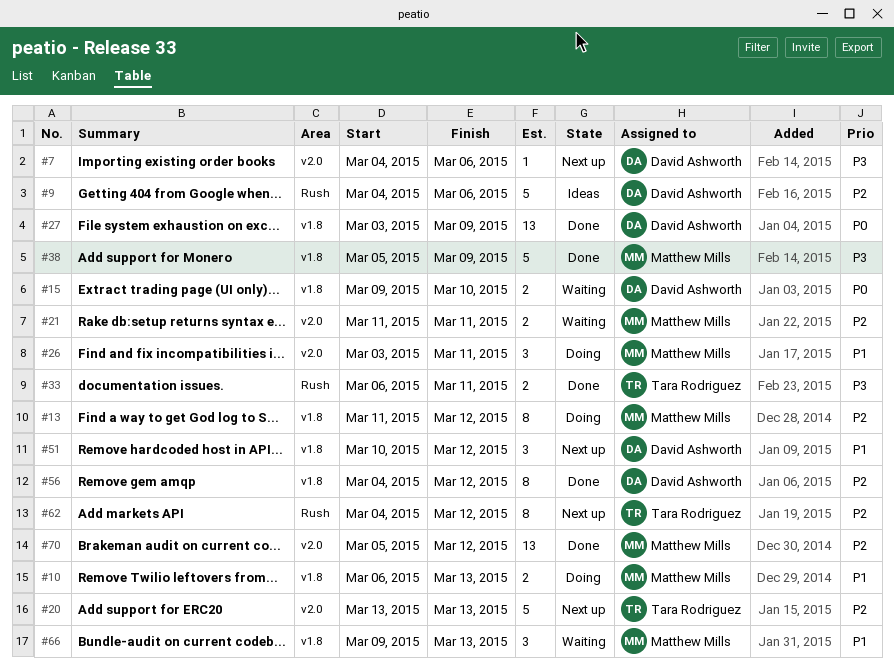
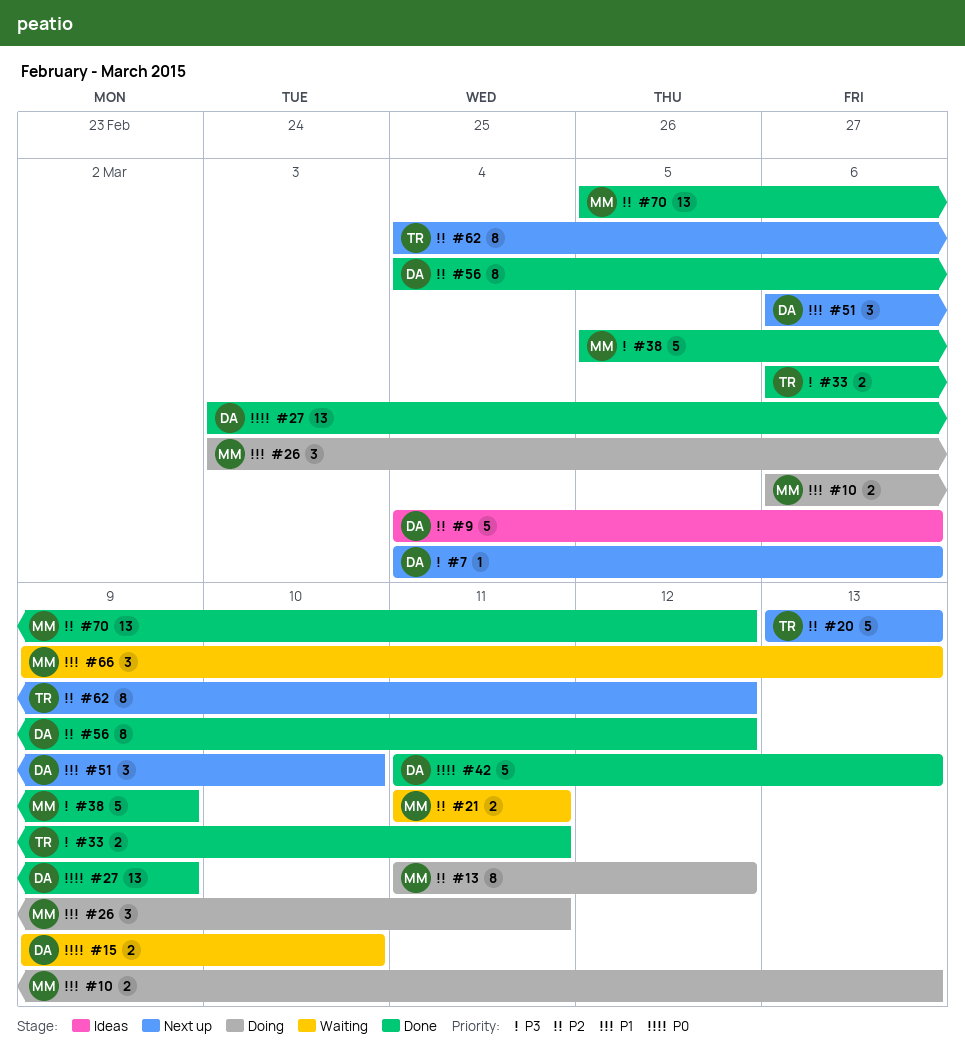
#42: none -> present
#51, start: Mar 10 -> Mar 6
#51, due: Mar 12 -> Mar 10

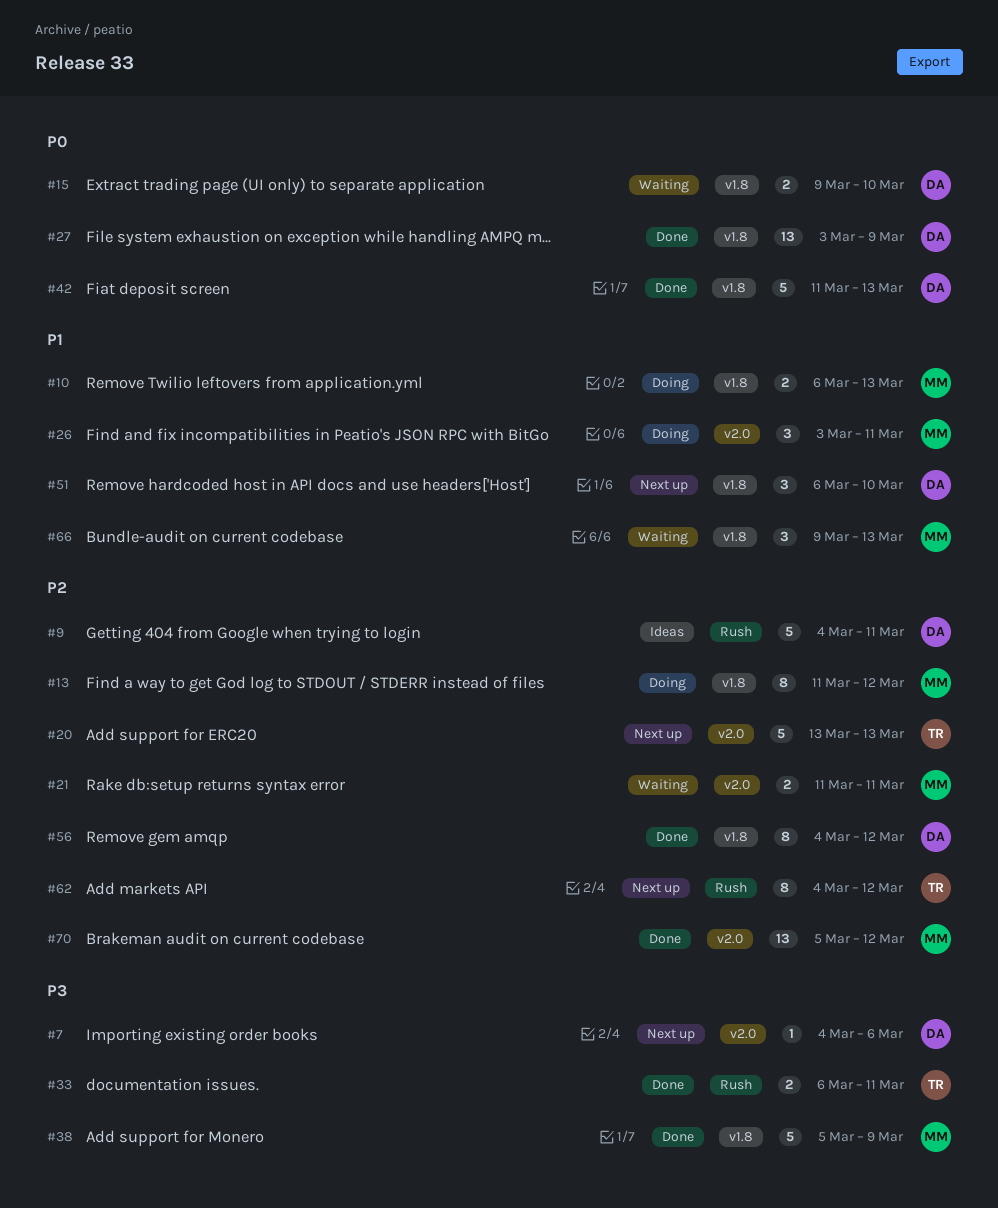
#9, due: Mar 6 -> Mar 11

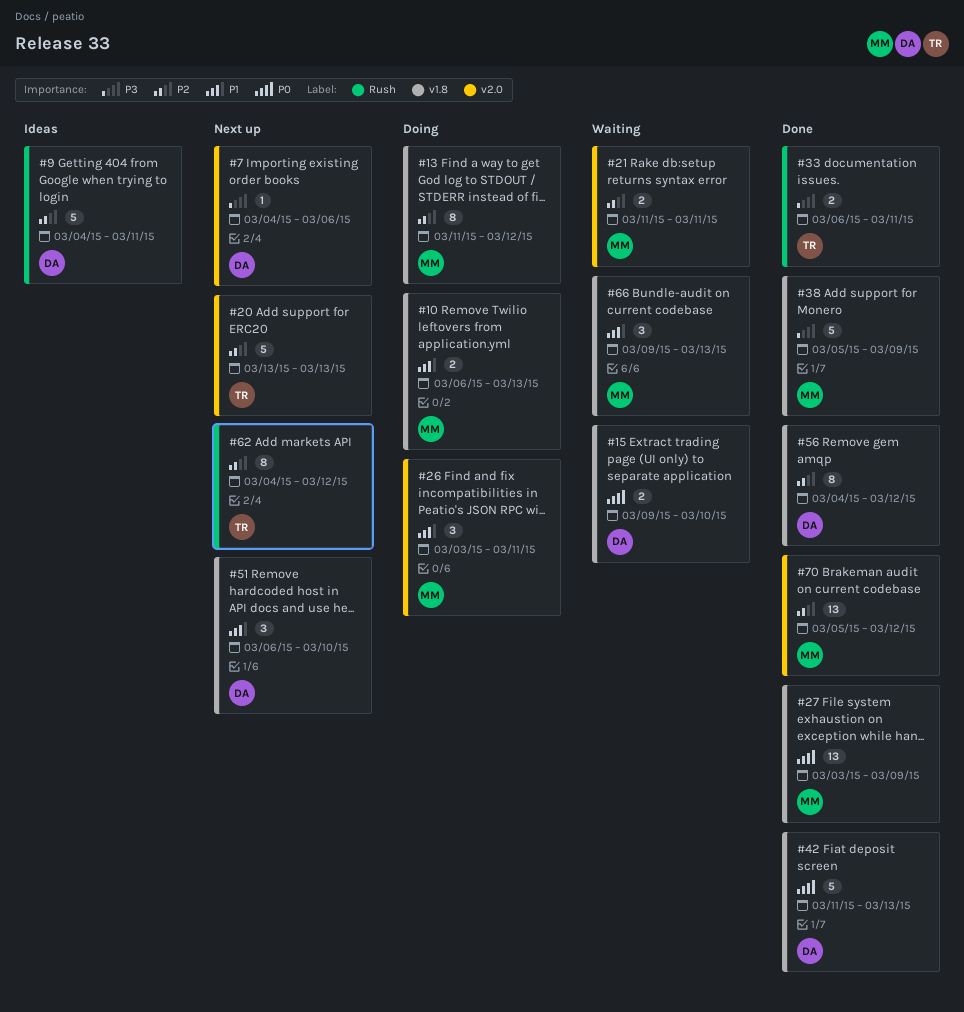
#27, owner: DA -> MM

